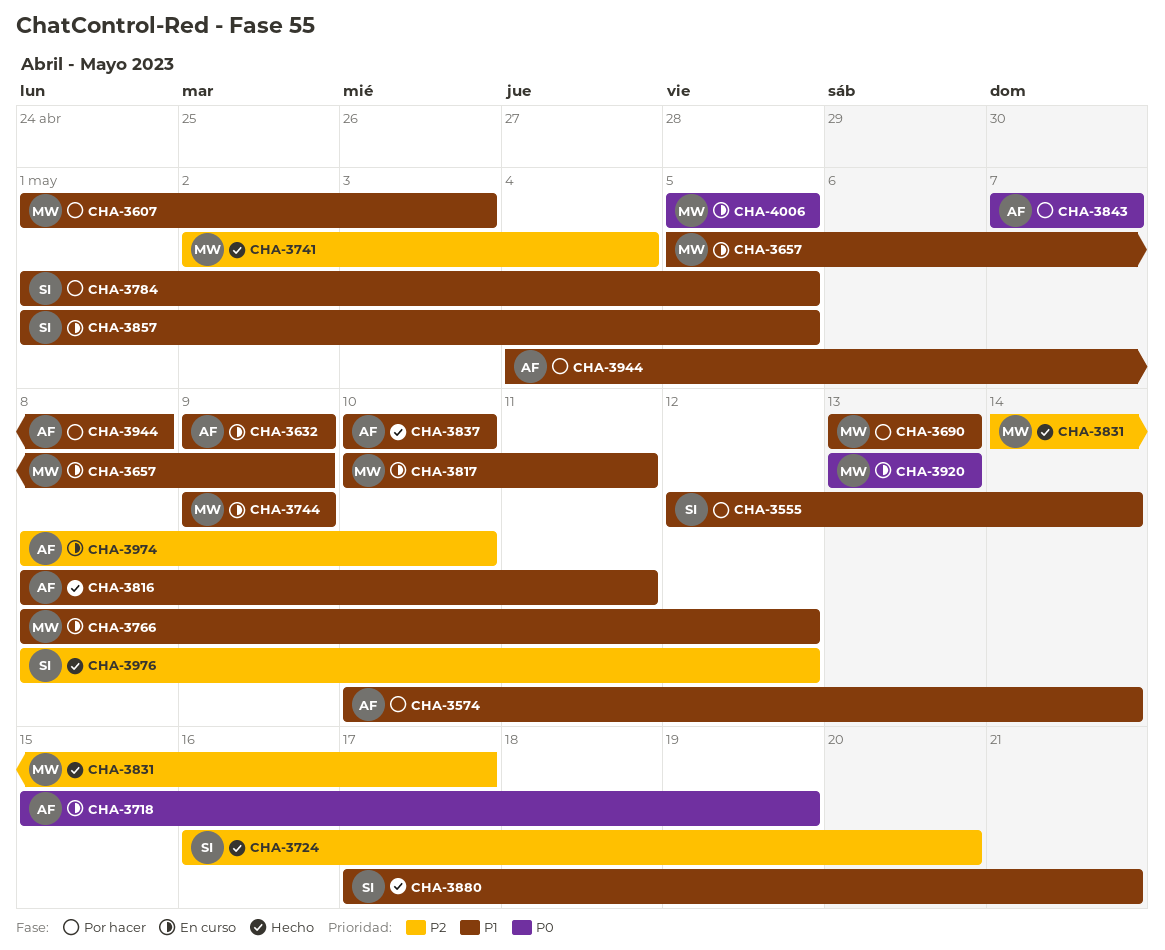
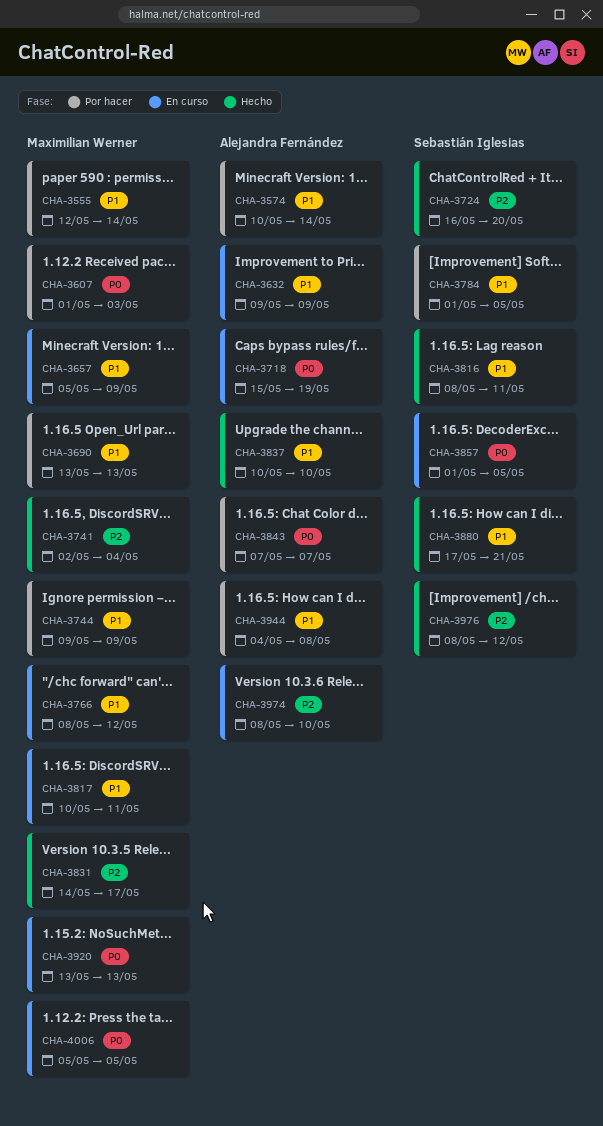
CHA-3555, owner: Sebastián Iglesias -> Maximilian Werner
CHA-3607, priority: P1 -> P0
CHA-3744, status: En curso -> Por hacer
CHA-3816, owner: Alejandra Fernández -> Sebastián Iglesias
CHA-3857, priority: P1 -> P0

